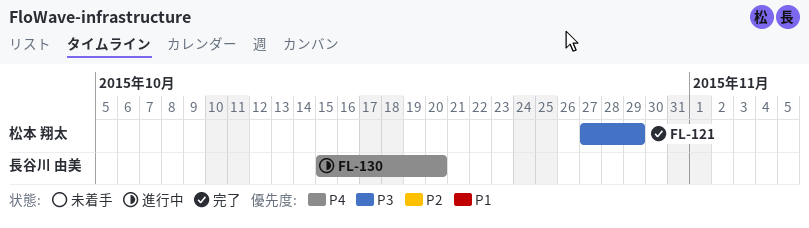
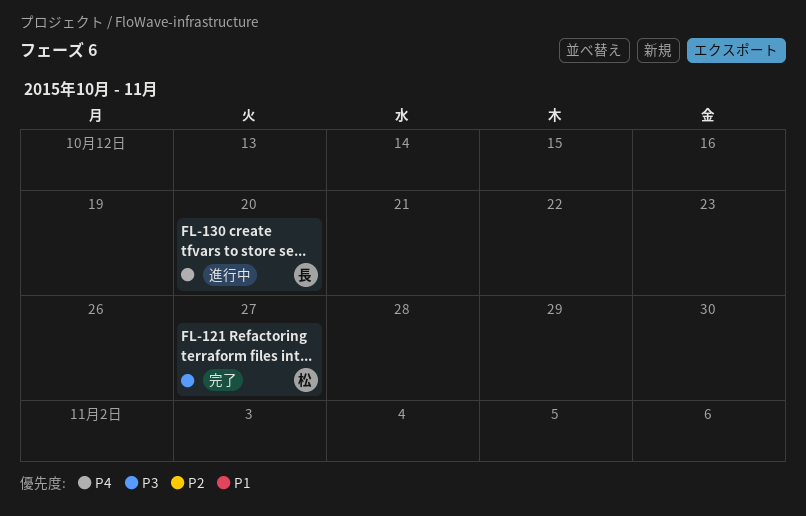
FL-121, due: Oct 29 -> Oct 27

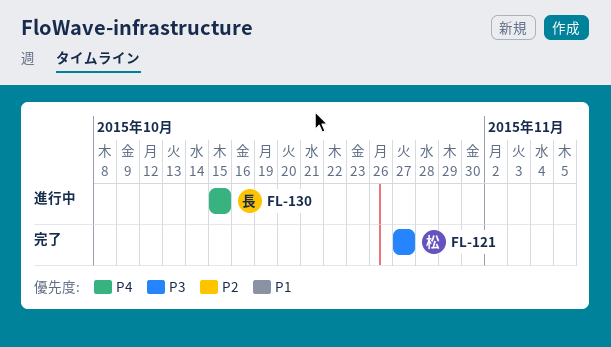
FL-130, due: Oct 20 -> Oct 15

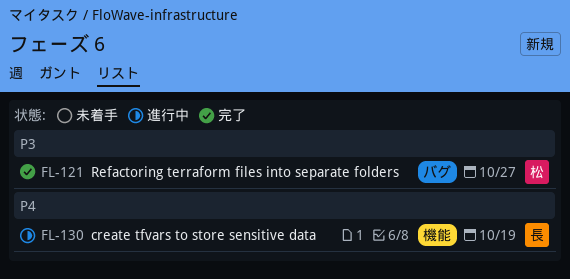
FL-130, due: Oct 15 -> Oct 19

